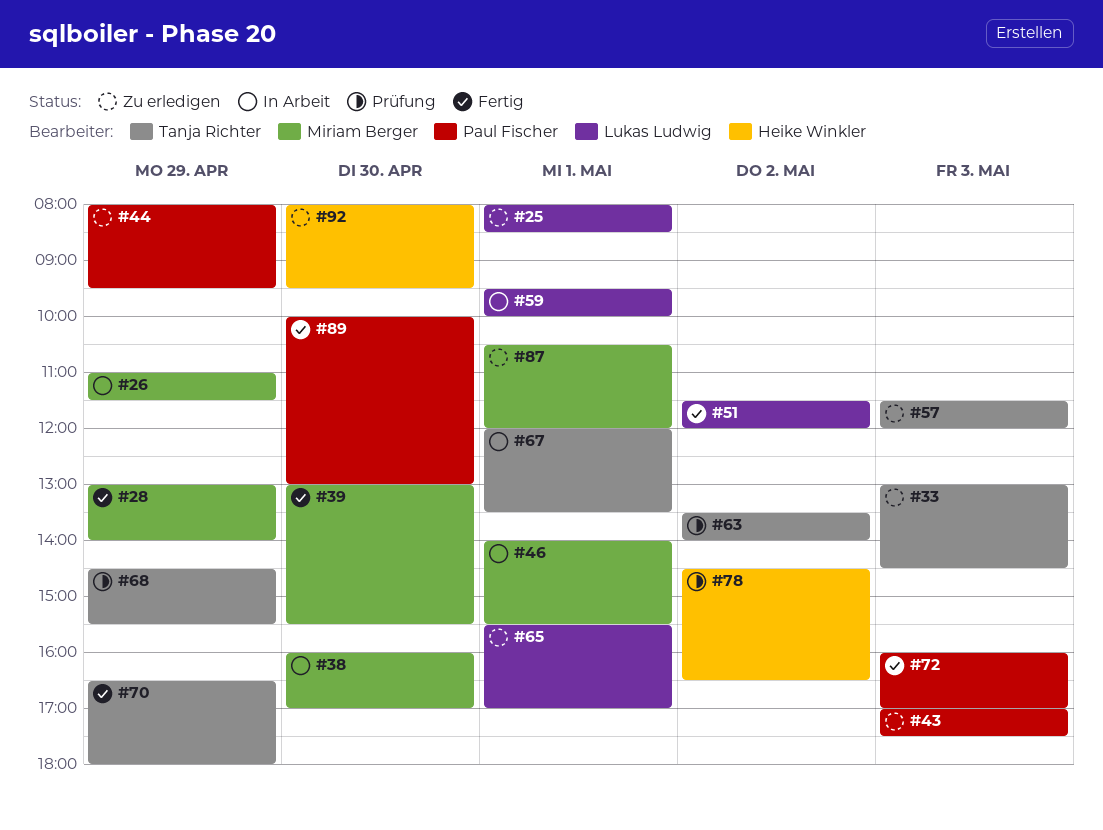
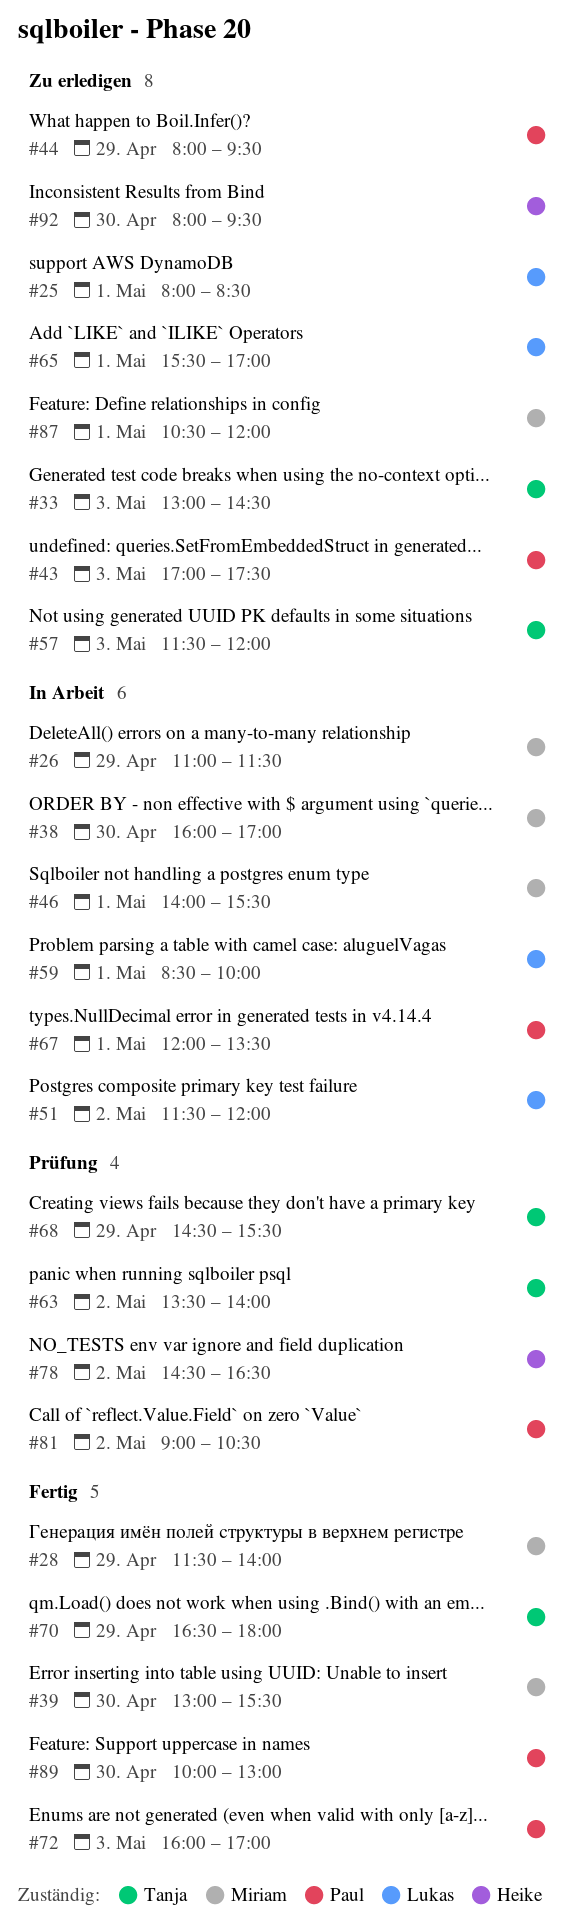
#28, begins: 13:00 -> 11:30
#51, status: Fertig -> In Arbeit
#59, begins: 09:30 -> 08:30
#67, owner: Tanja Richter -> Paul Fischer
#81: none -> present

